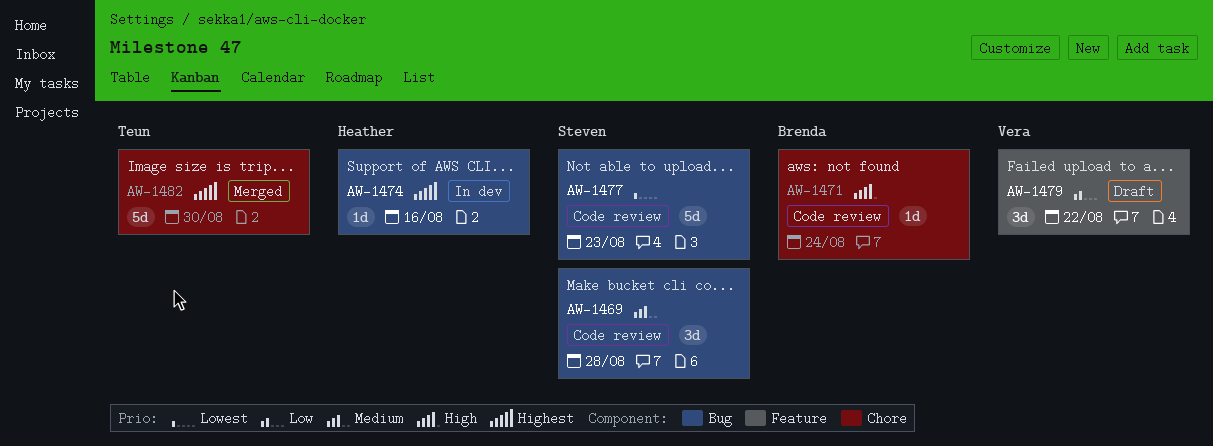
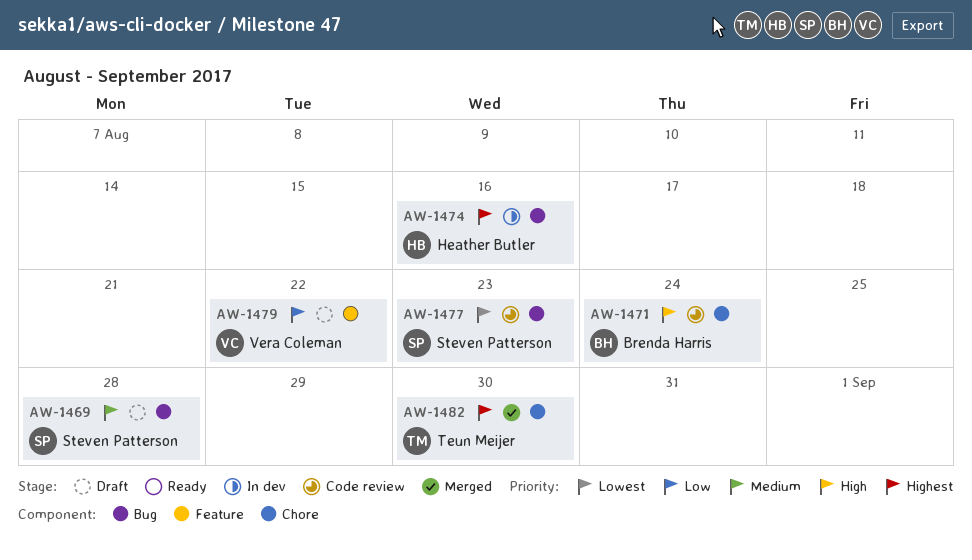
AW-1469, status: Code review -> Draft

